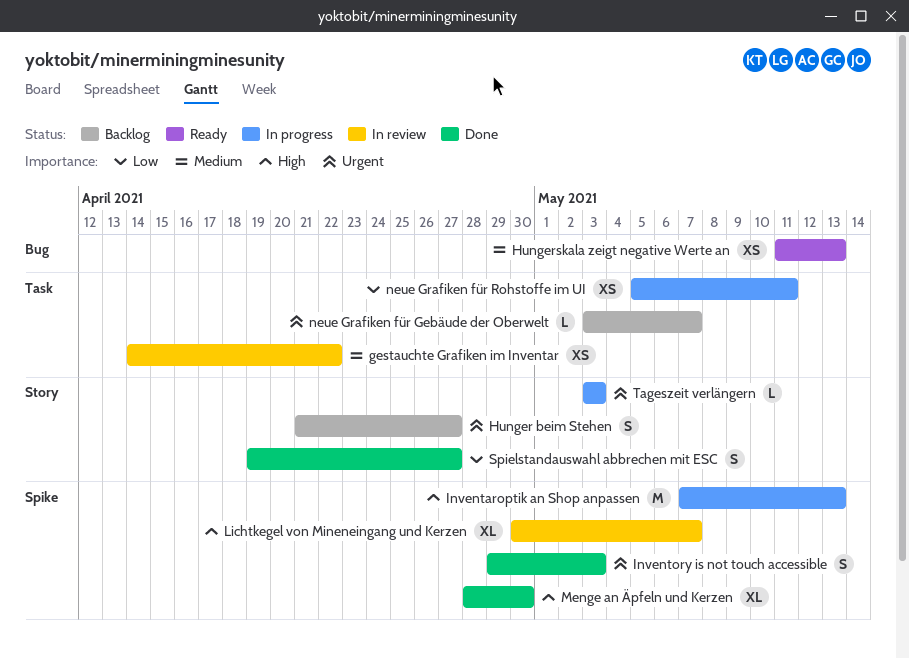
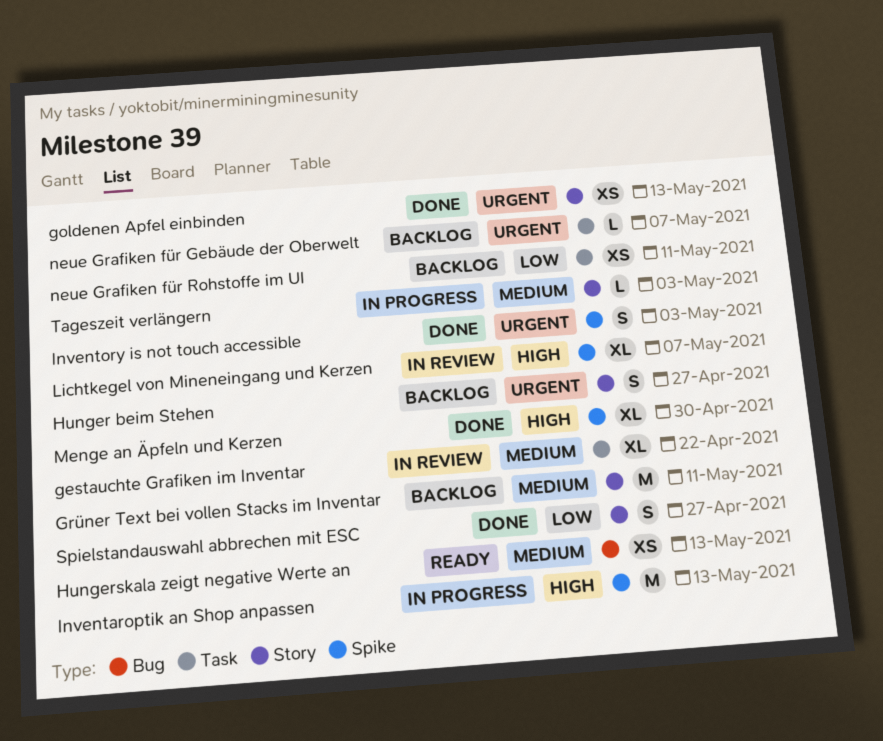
gestauchte Grafiken im Inventar, estimate: XS -> XL
goldenen Apfel einbinden: none -> present
Grüner Text bei vollen Stacks im Inventar: none -> present
neue Grafiken für Rohstoffe im UI, status: In progress -> Backlog
Tageszeit verlängern, priority: Urgent -> Medium

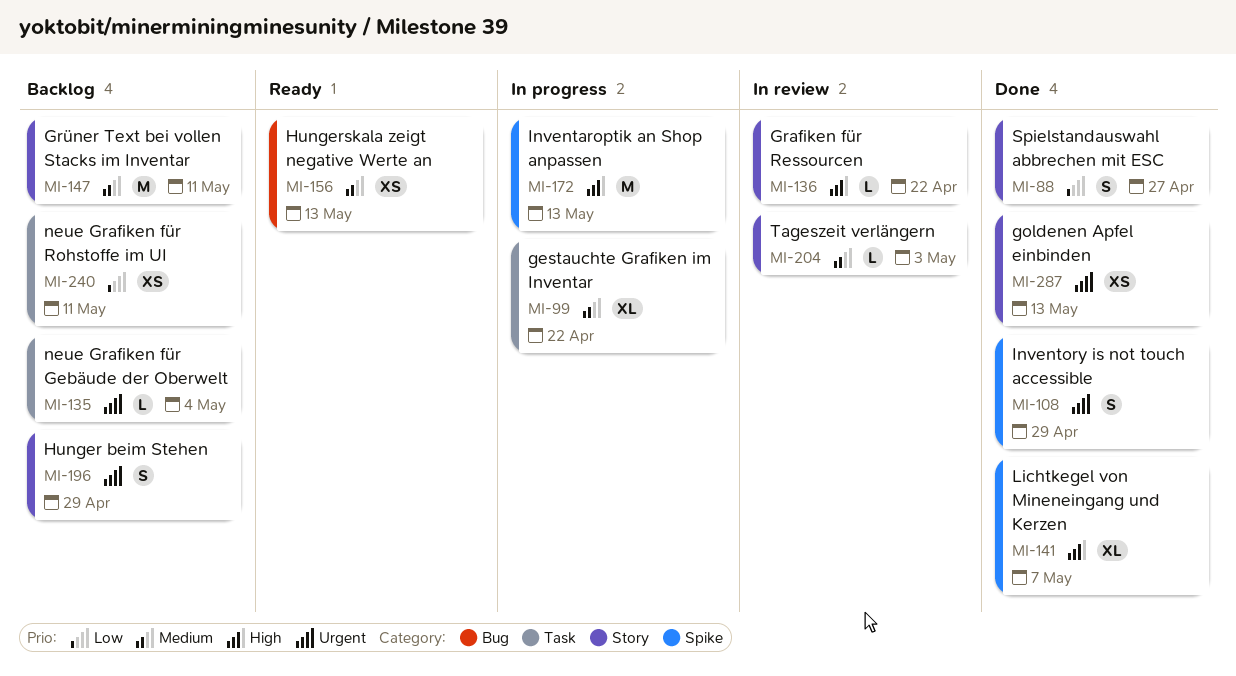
gestauchte Grafiken im Inventar, status: In review -> In progress
Grafiken für Ressourcen: none -> present
Hunger beim Stehen, due: Apr 27 -> Apr 29
Inventory is not touch accessible, due: May 3 -> Apr 29
Lichtkegel von Mineneingang und Kerzen, status: In review -> Done
Menge an Äpfeln und Kerzen: present -> none
neue Grafiken für Gebäude der Oberwelt, due: May 7 -> May 4
Tageszeit verlängern, status: In progress -> In review

